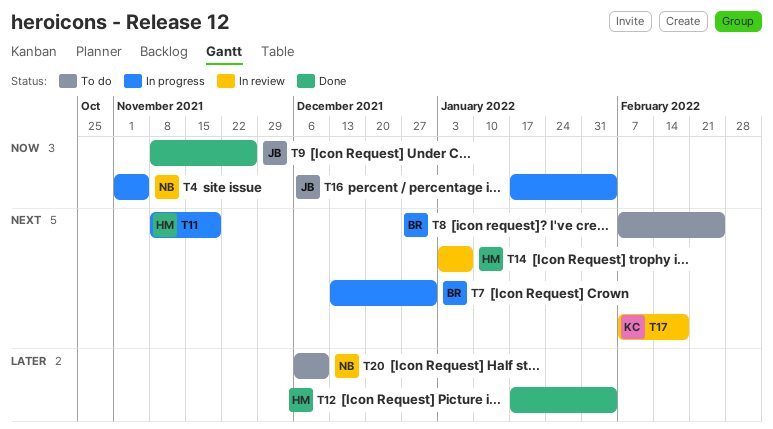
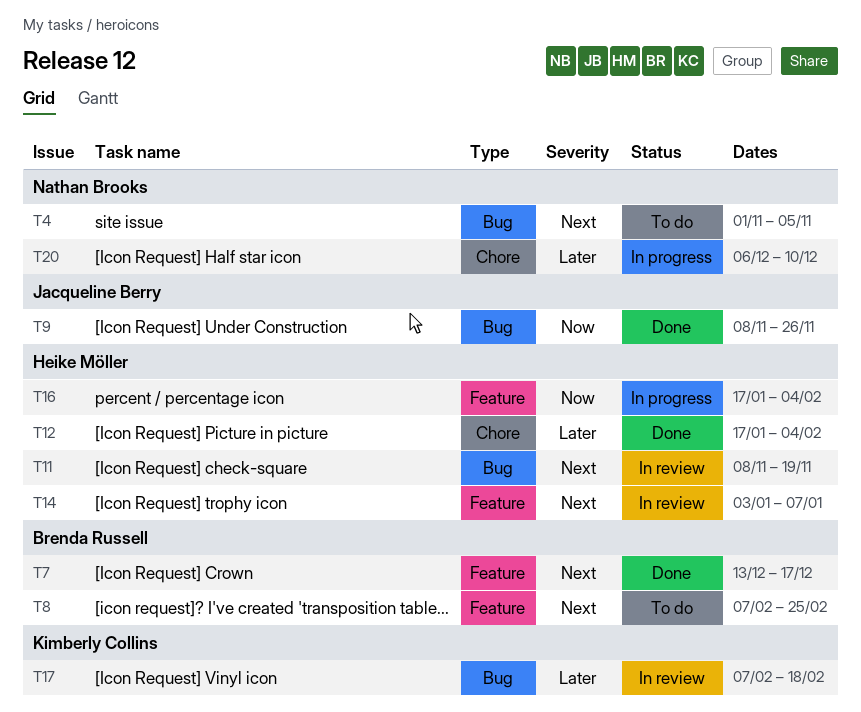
T4, status: In progress -> To do
T4, priority: Now -> Next
T7, status: In progress -> Done
T7, due: Dec 31 -> Dec 17
T11, status: In progress -> In review
T16, owner: Jacqueline Berry -> Heike Möller
T17, priority: Next -> Later
T20, status: To do -> In progress

